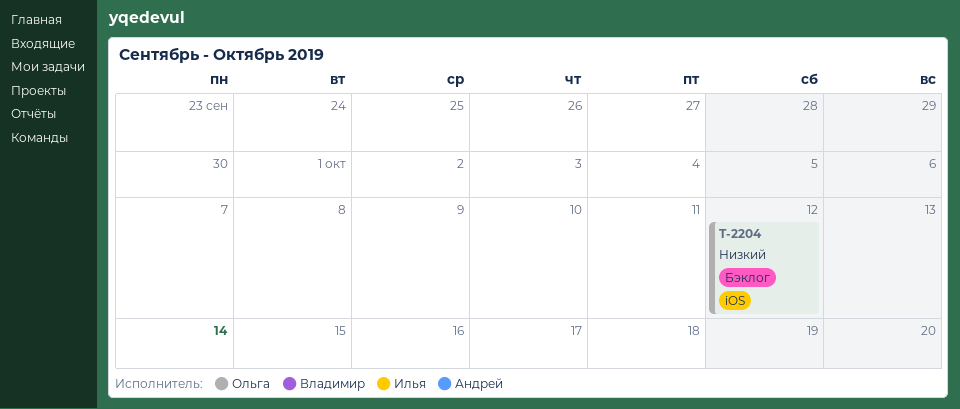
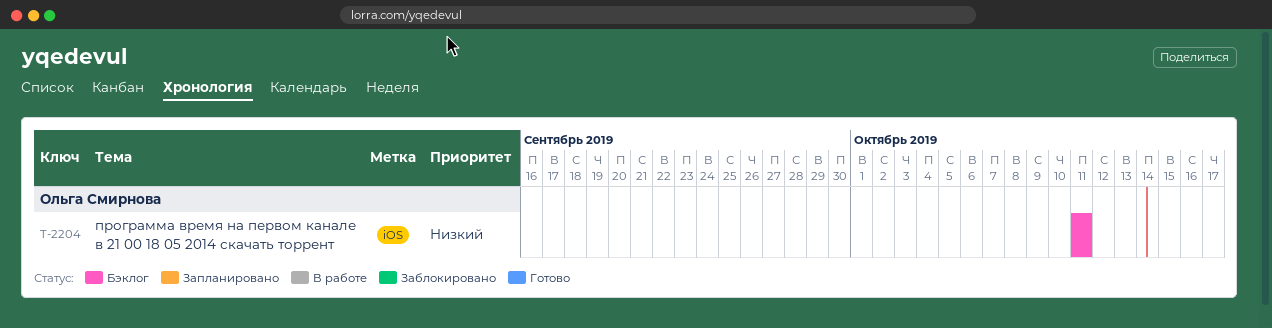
T-2204, due: Oct 12 -> Oct 11

